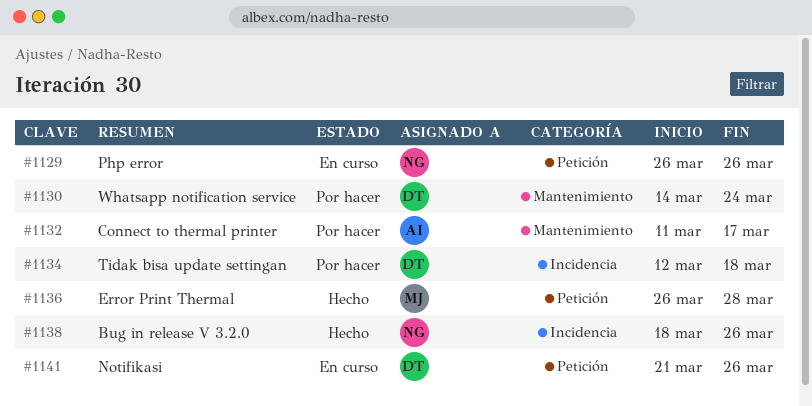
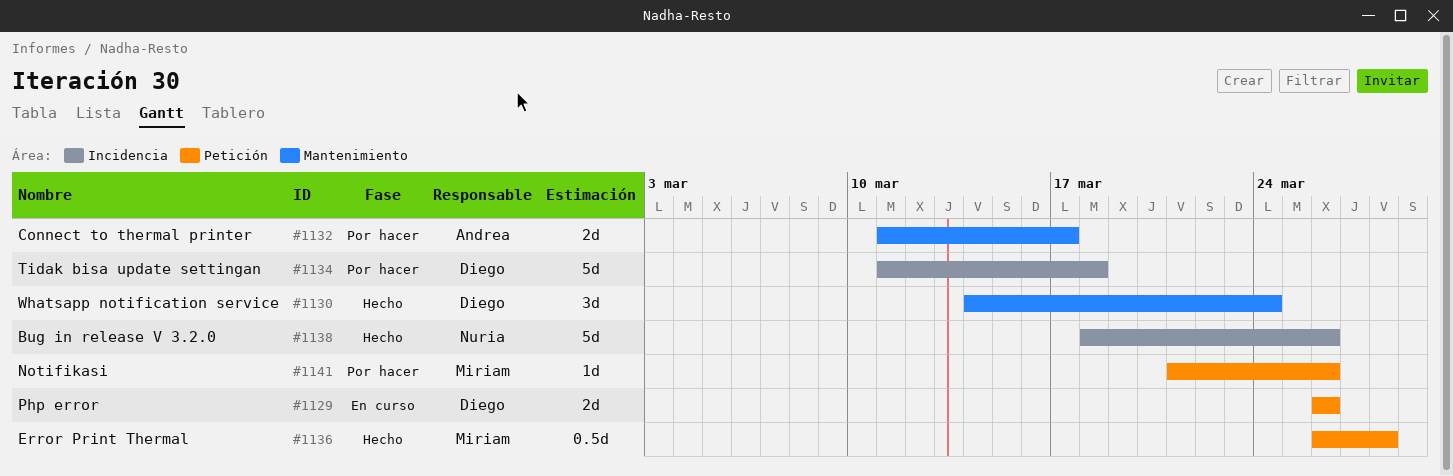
#1129, owner: Nuria -> Diego
#1130, status: Por hacer -> Hecho
#1134, start: Mar 12 -> Mar 11
#1141, status: En curso -> Por hacer
#1141, owner: Diego -> Miriam

